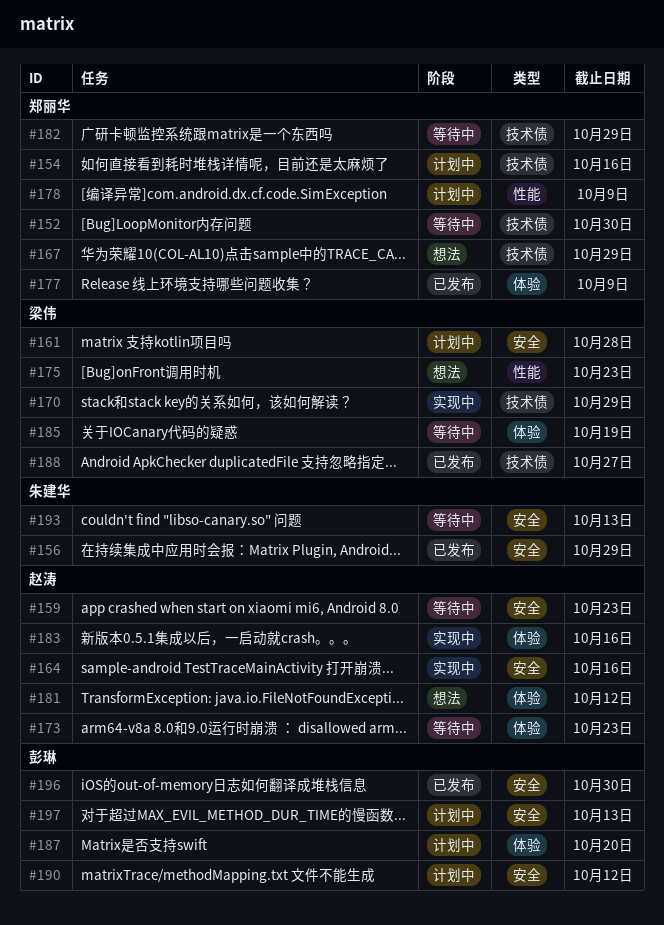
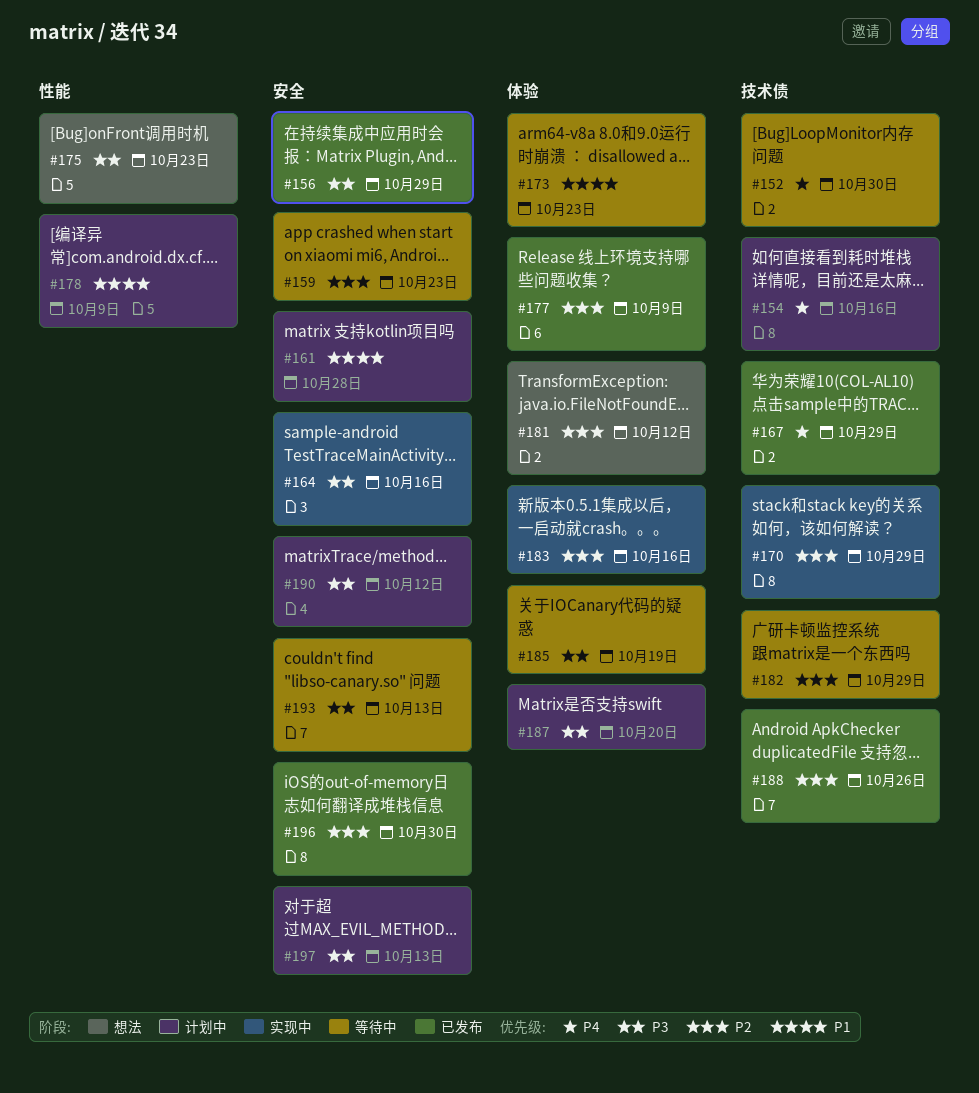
#167, status: 想法 -> 已发布
#188, due: Oct 27 -> Oct 26

